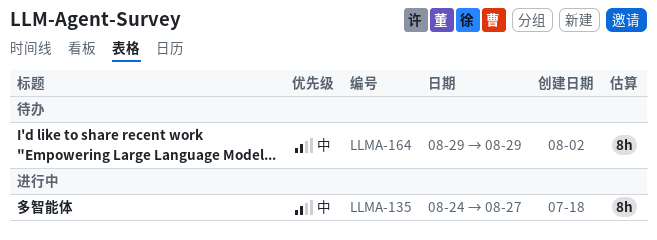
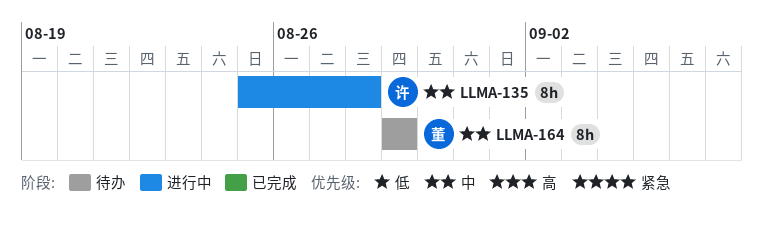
LLMA-135, start: Aug 24 -> Aug 25
LLMA-135, due: Aug 27 -> Aug 28

